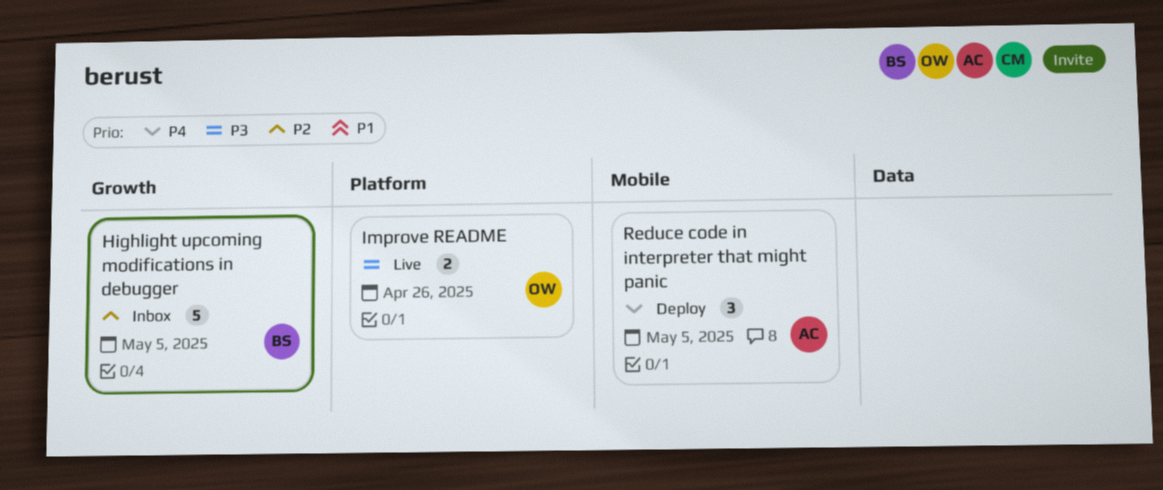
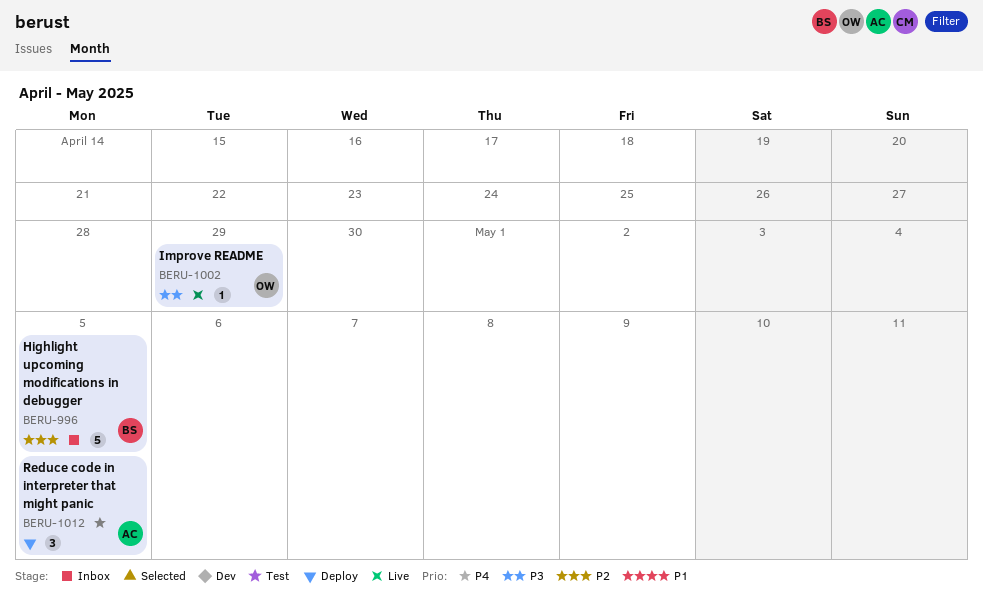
Improve README, estimate: 2 -> 1
Improve README, due: Apr 26 -> Apr 29

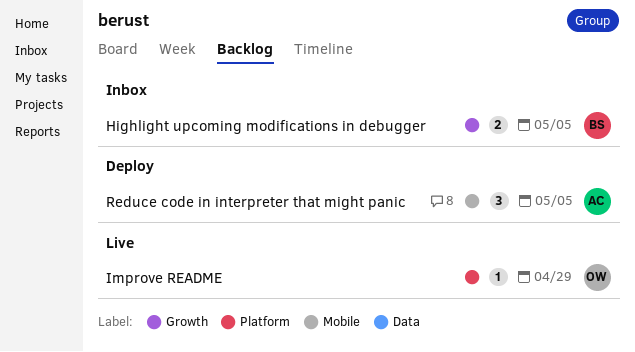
Highlight upcoming modifications in debugger, estimate: 5 -> 2

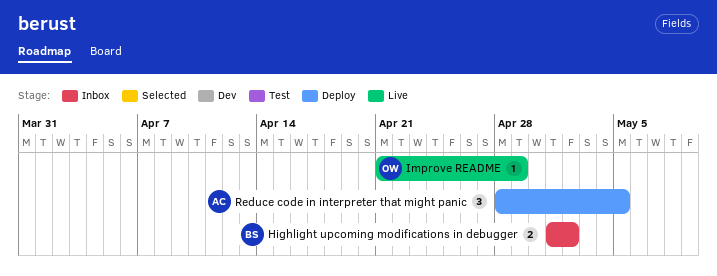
Highlight upcoming modifications in debugger, due: May 5 -> May 2

